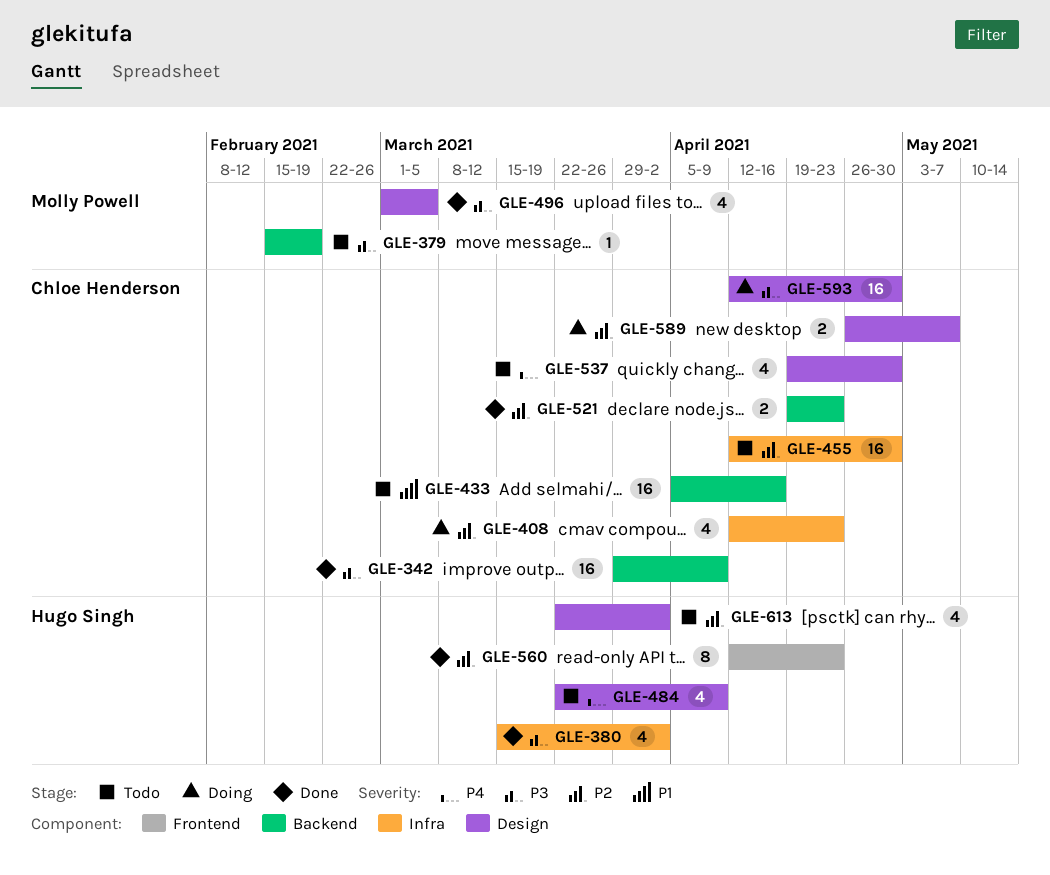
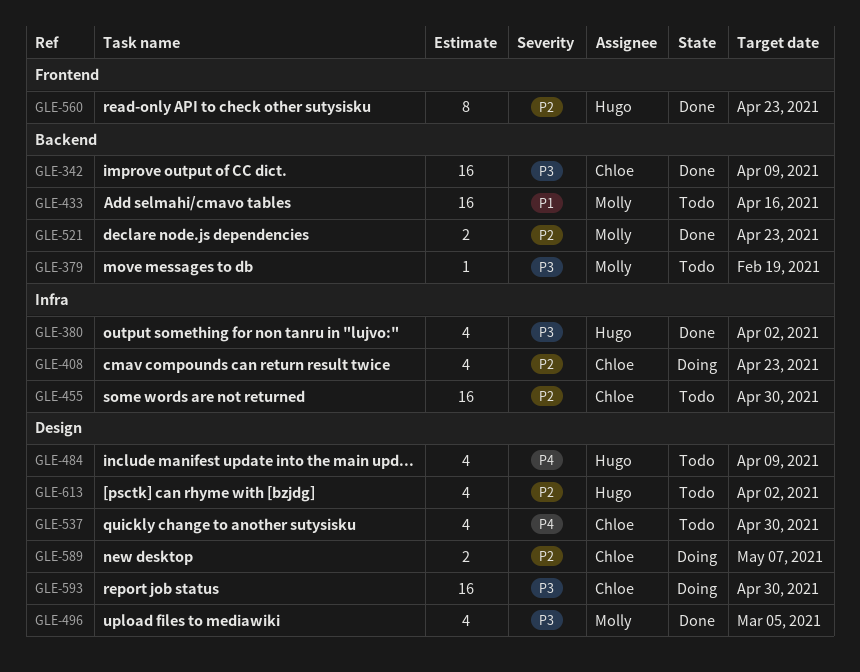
GLE-433, owner: Chloe Henderson -> Molly Powell
GLE-521, owner: Chloe Henderson -> Molly Powell

